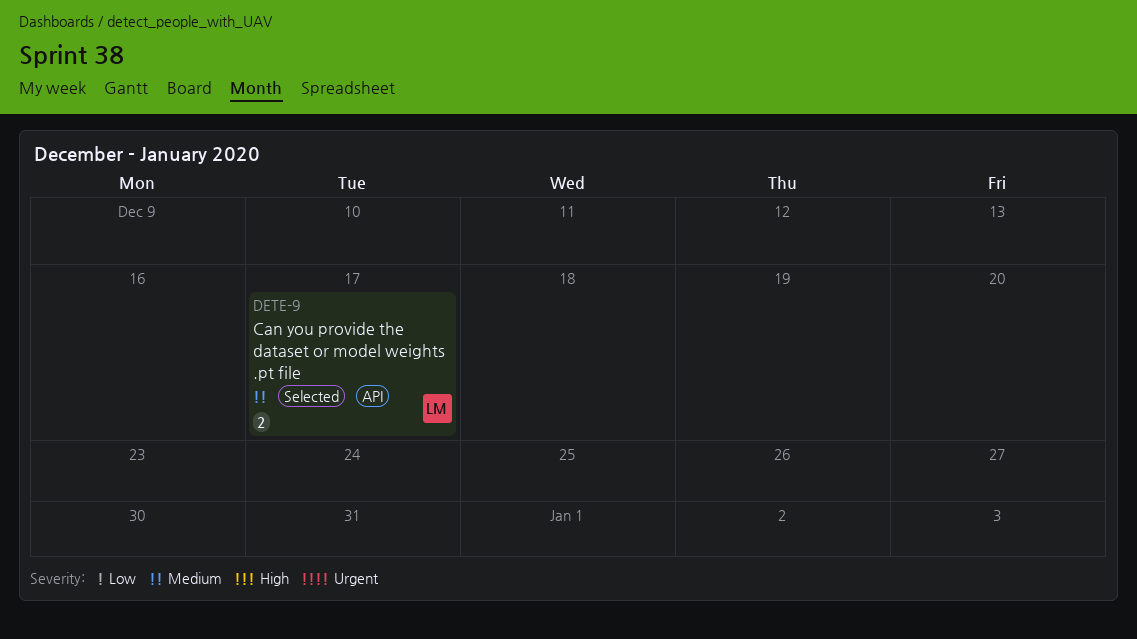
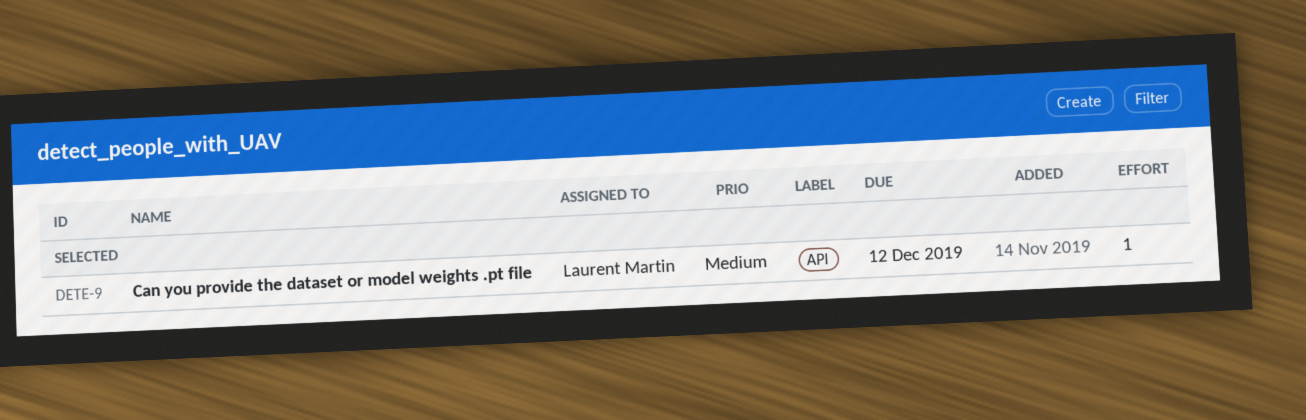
DETE-9, estimate: 2 -> 1
DETE-9, due: Dec 17 -> Dec 12

